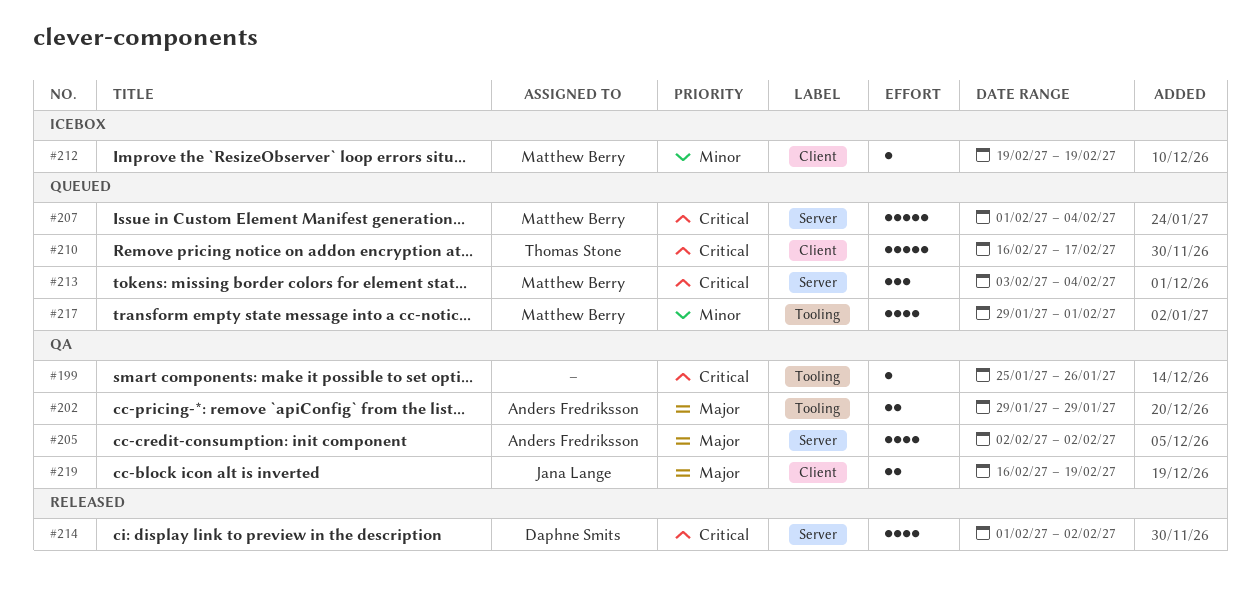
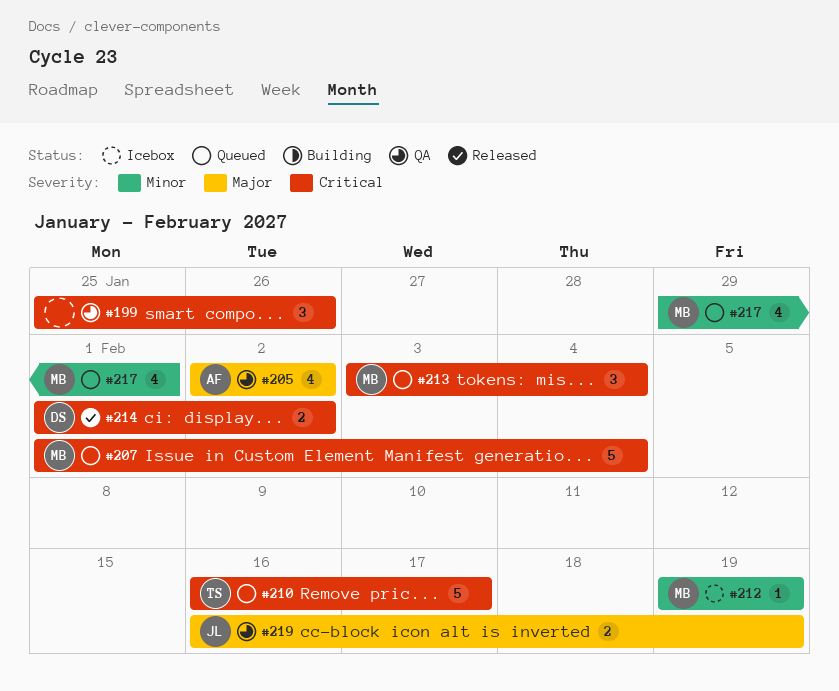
#199, estimate: 1 -> 3
#202: present -> none
#214, estimate: 4 -> 2

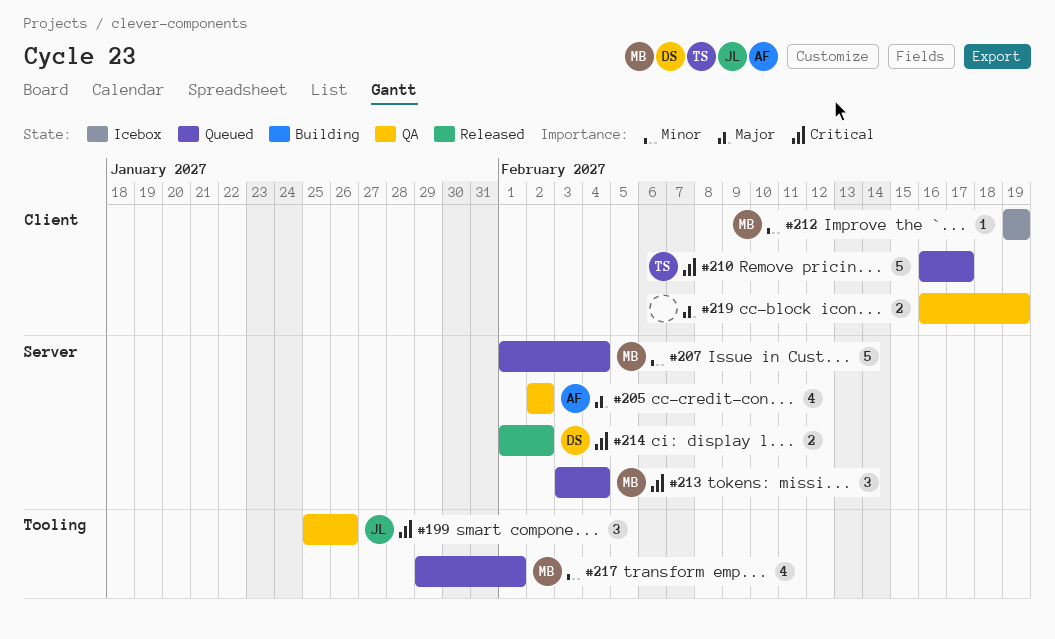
#199, owner: none -> JL
#207, priority: Critical -> Minor
#219, owner: JL -> none

